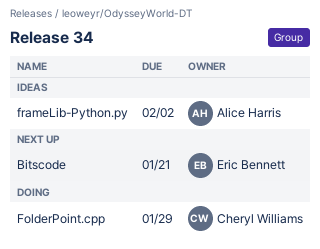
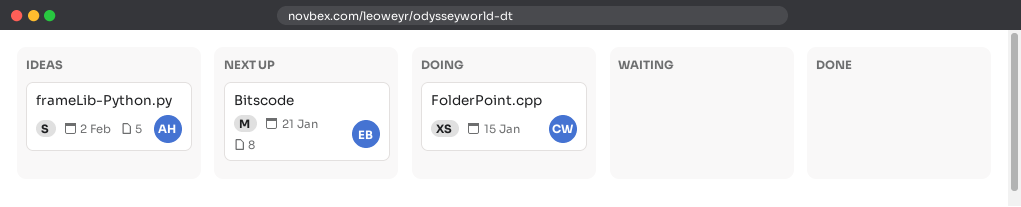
FolderPoint.cpp, due: Jan 29 -> Jan 15

